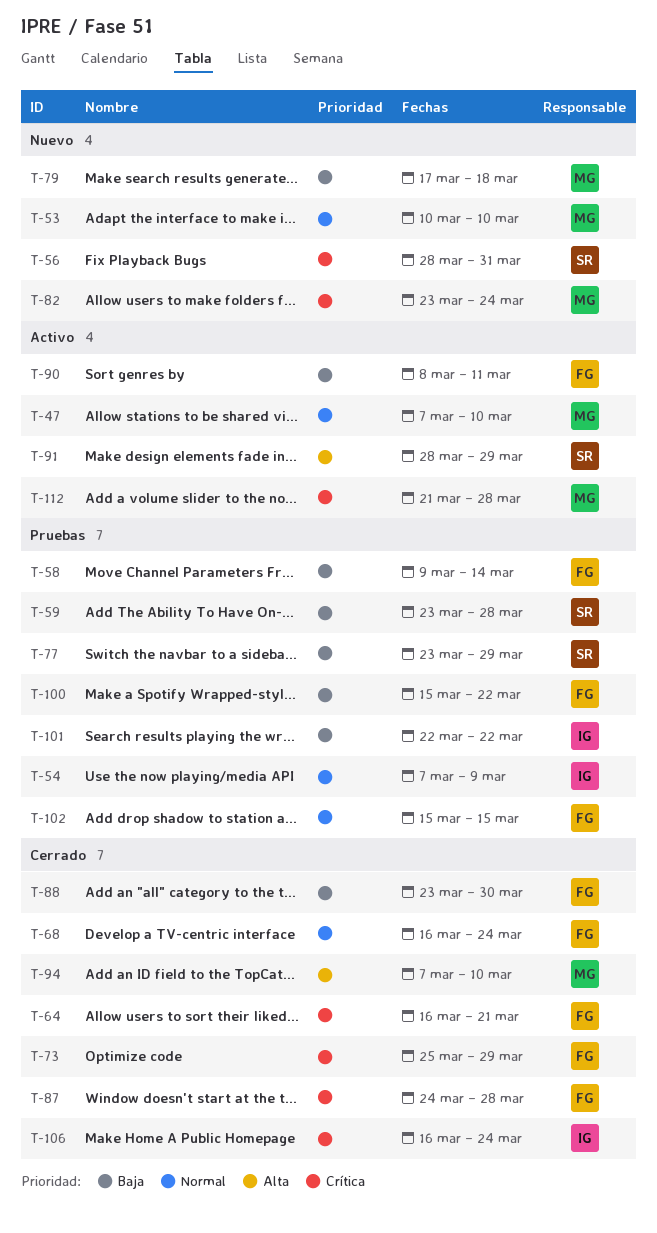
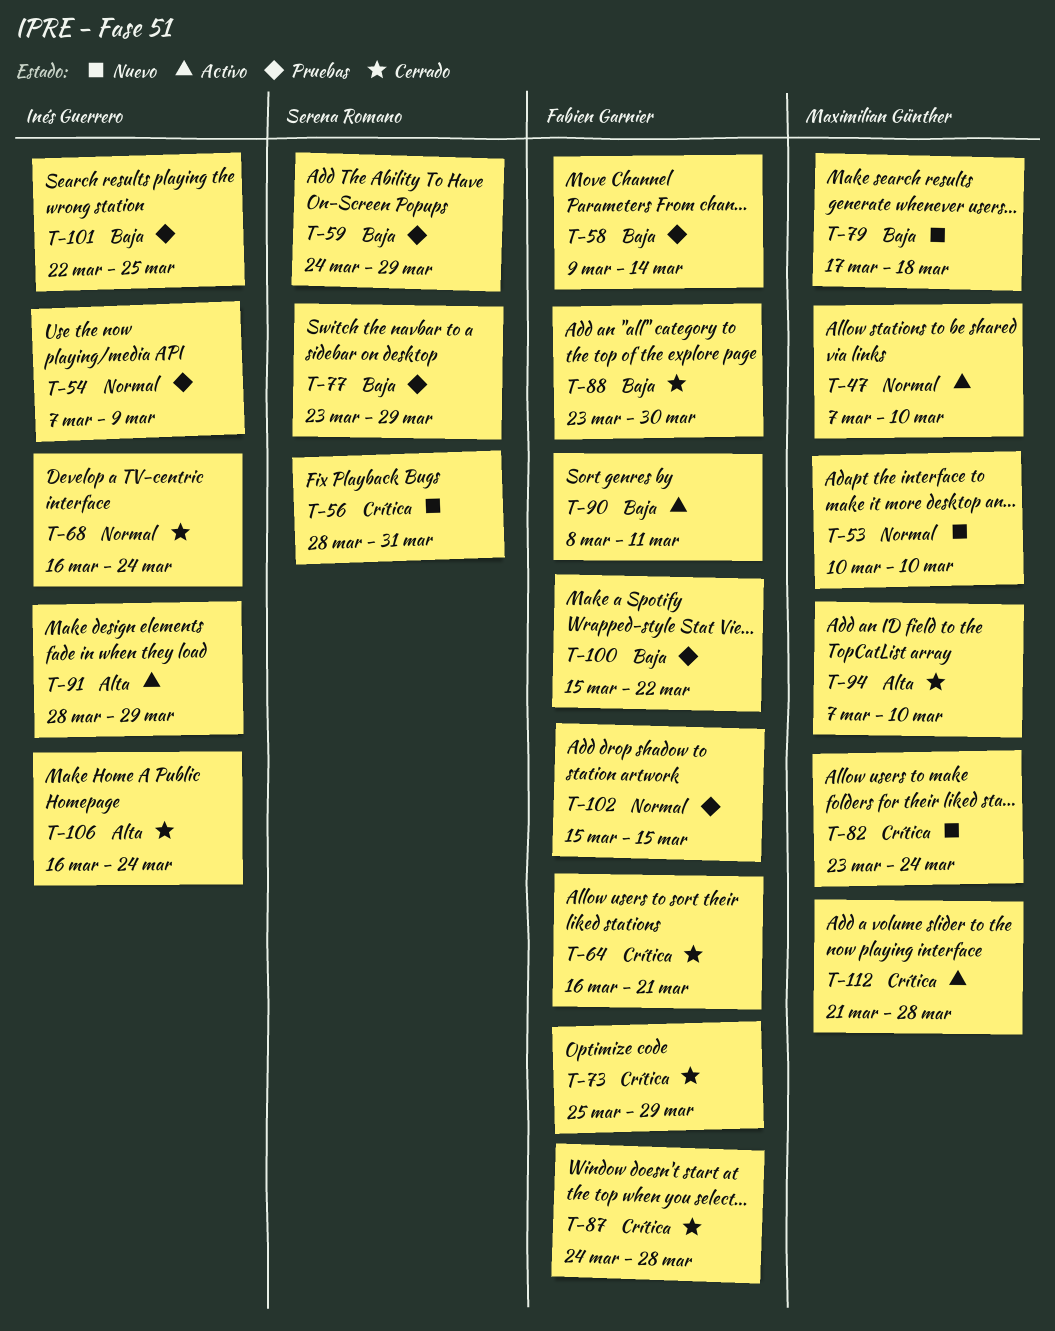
T-59, start: Mar 23 -> Mar 24
T-59, due: Mar 28 -> Mar 29
T-68, owner: Fabien Garnier -> Inés Guerrero
T-91, owner: Serena Romano -> Inés Guerrero
T-101, due: Mar 22 -> Mar 25
T-106, priority: Crítica -> Alta

